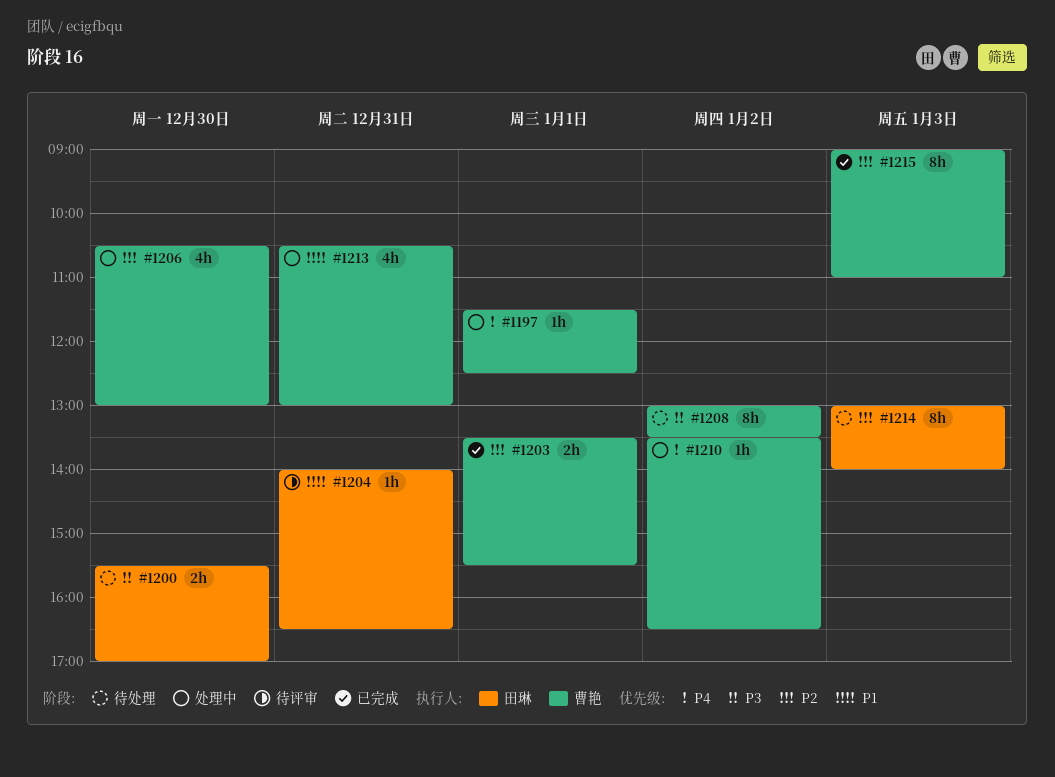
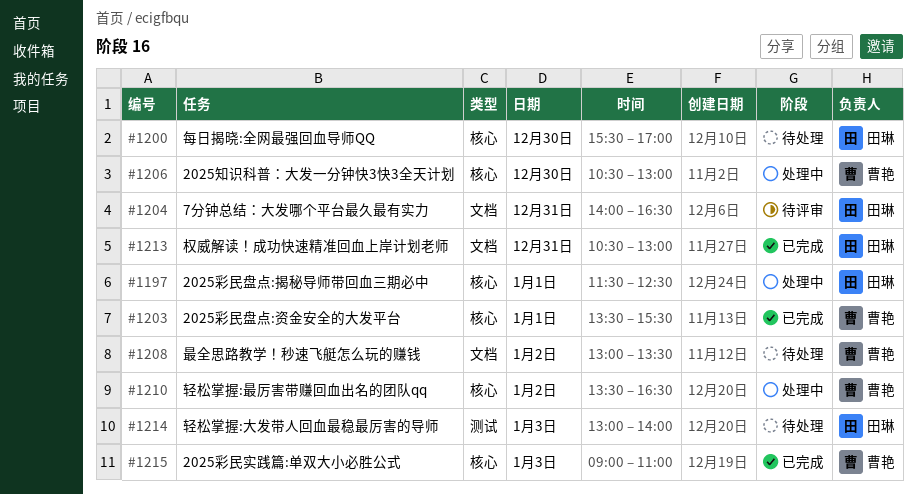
#1197, owner: 曹艳 -> 田琳
#1213, status: 处理中 -> 已完成
#1213, owner: 曹艳 -> 田琳

